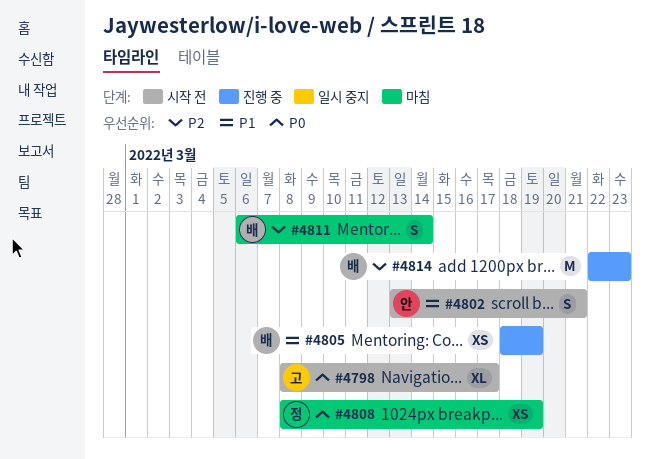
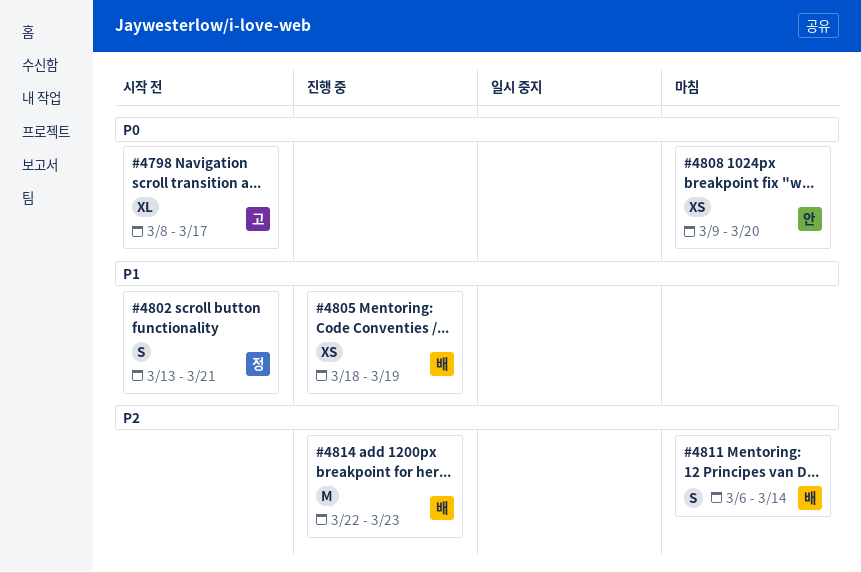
#4802, owner: 안 -> 정
#4808, owner: 정 -> 안
#4808, start: Mar 8 -> Mar 9
#4808, due: Mar 19 -> Mar 20

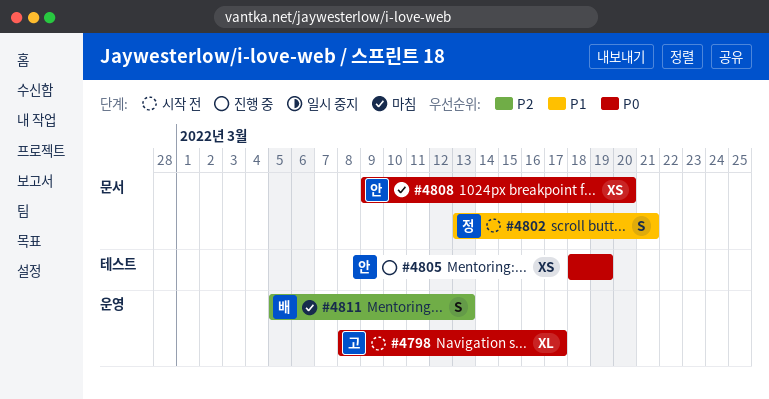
#4805, owner: 배 -> 안
#4805, priority: P1 -> P0
#4811, start: Mar 6 -> Mar 5
#4811, due: Mar 14 -> Mar 13
#4814: present -> none

